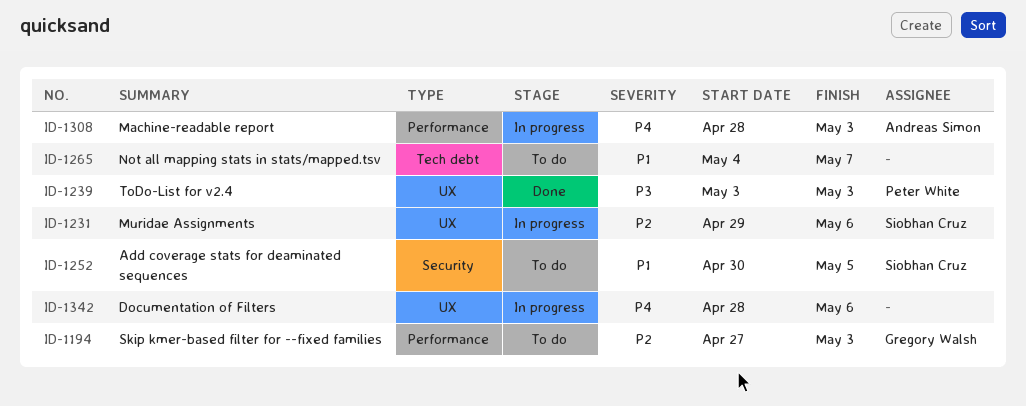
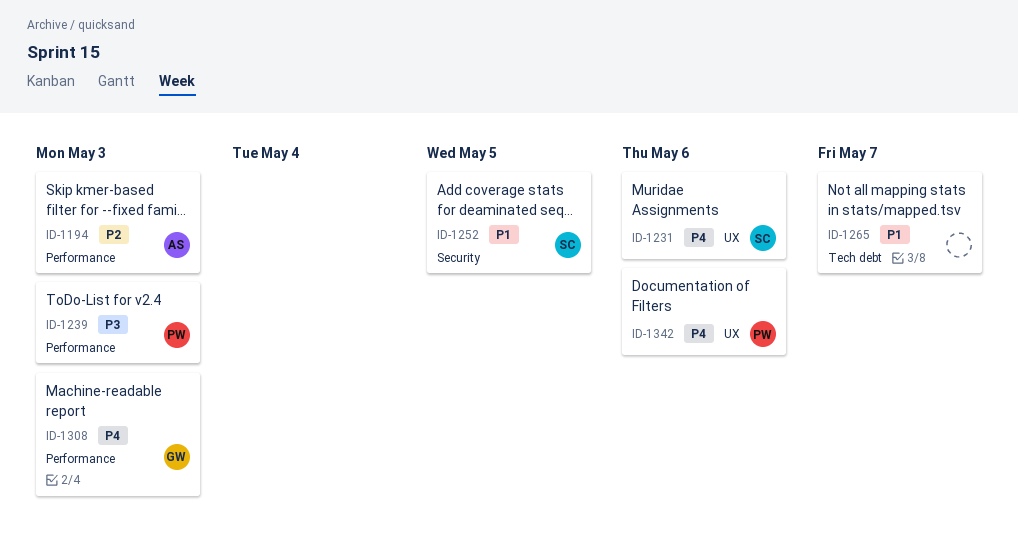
ID-1194, owner: Gregory Walsh -> Andreas Simon
ID-1231, priority: P2 -> P4
ID-1239, label: UX -> Performance
ID-1308, owner: Andreas Simon -> Gregory Walsh
ID-1342, owner: none -> Peter White

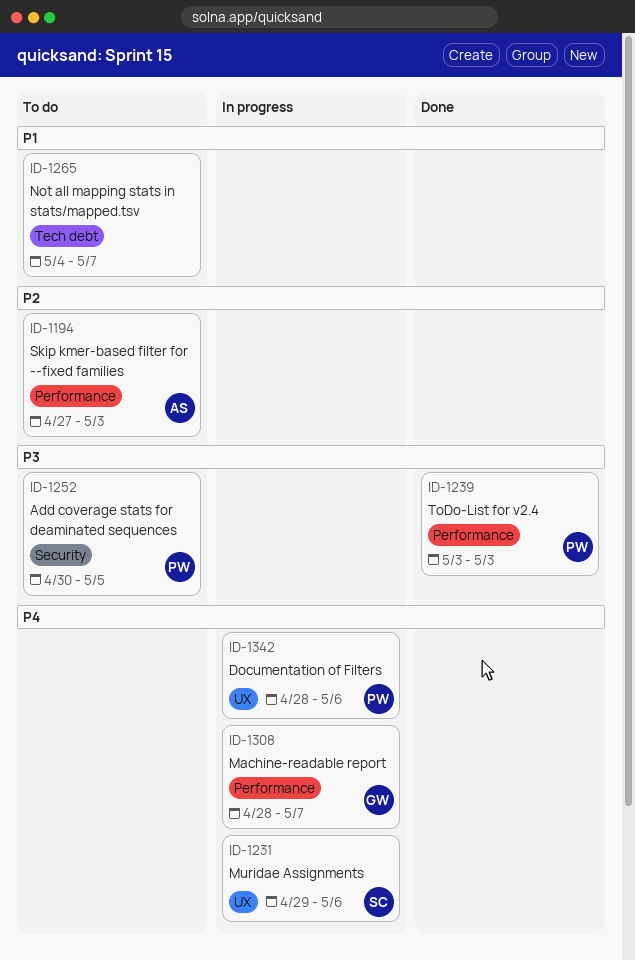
ID-1252, owner: SC -> PW
ID-1252, priority: P1 -> P3
ID-1308, due: May 3 -> May 7

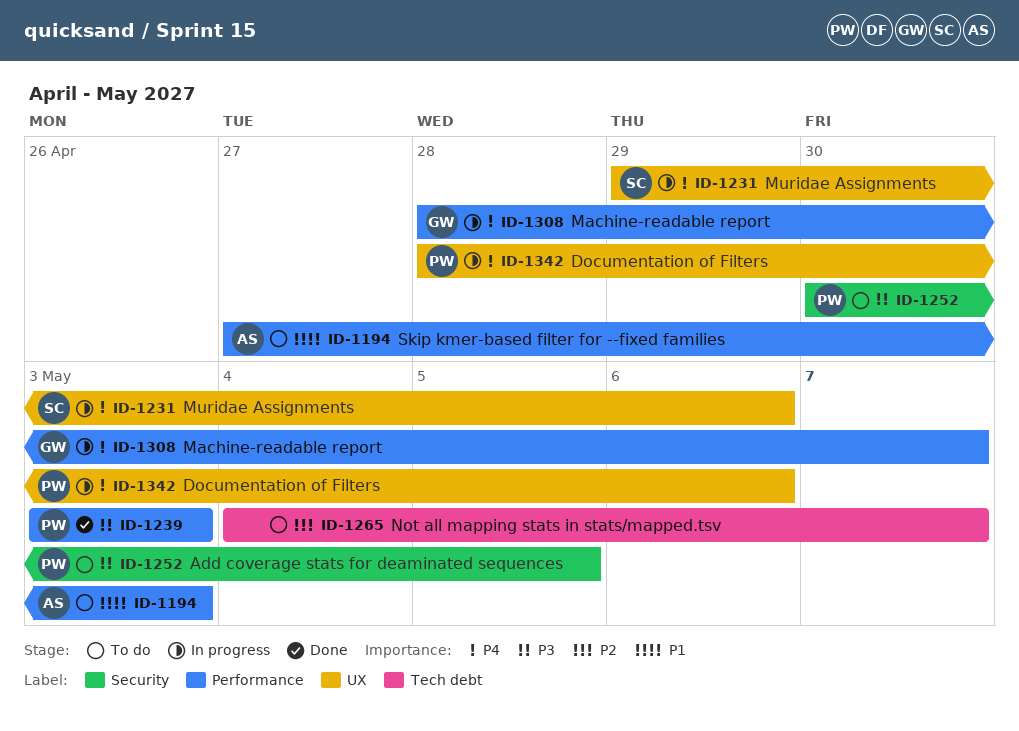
ID-1194, priority: P2 -> P1
ID-1265, priority: P1 -> P2

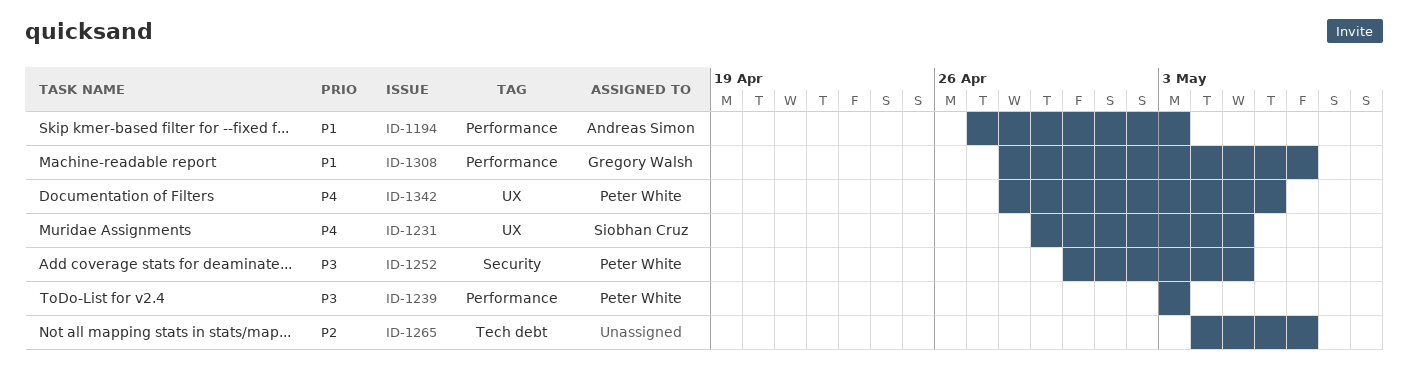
ID-1231, due: May 6 -> May 5
ID-1308, priority: P4 -> P1

